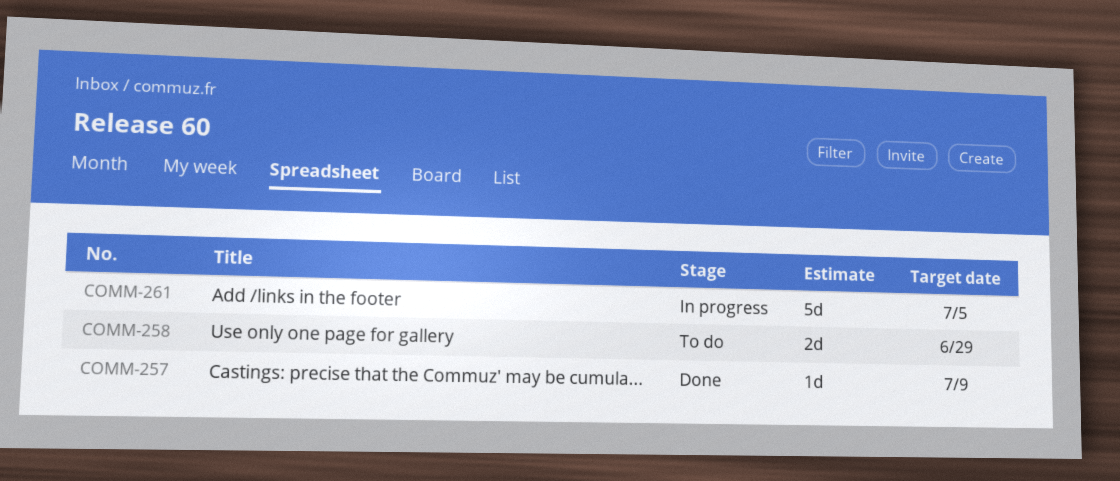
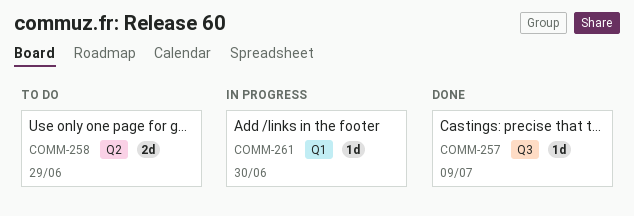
COMM-261, estimate: 5d -> 1d
COMM-261, due: Jul 5 -> Jun 30

